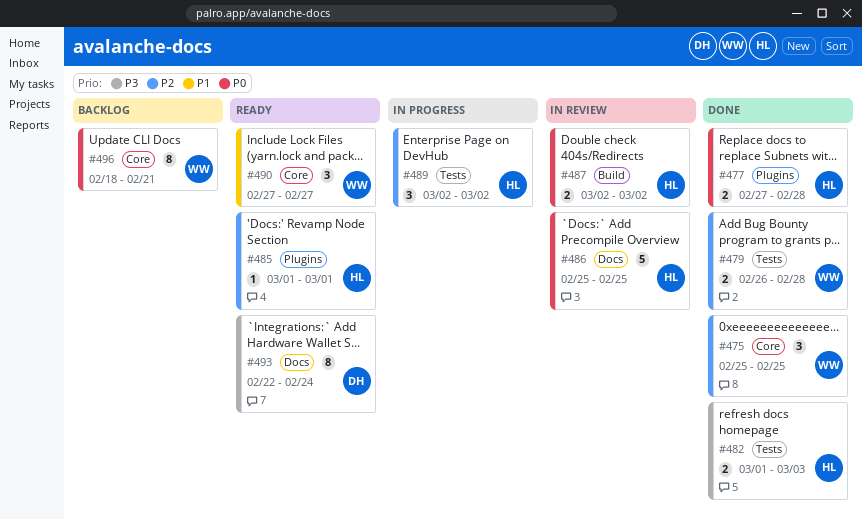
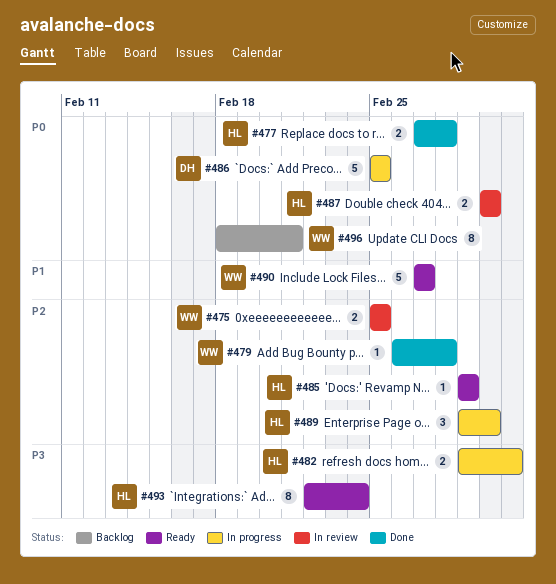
#475, status: Done -> In review
#475, estimate: 3 -> 2
#479, estimate: 2 -> 1
#482, status: Done -> In progress
#486, status: In review -> In progress
#486, owner: HL -> DH
#489, start: Mar 2 -> Mar 1
#490, estimate: 3 -> 5
#493, owner: DH -> HL

